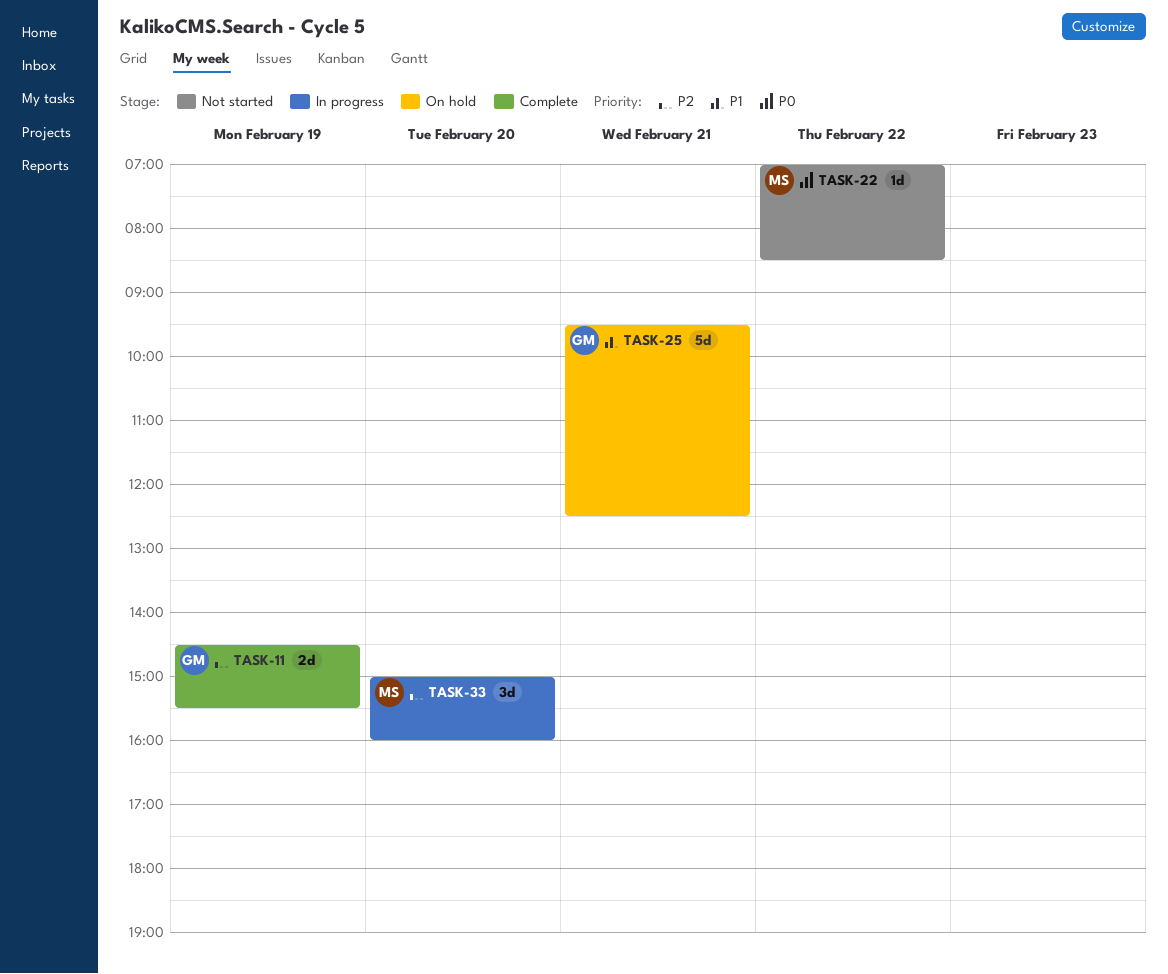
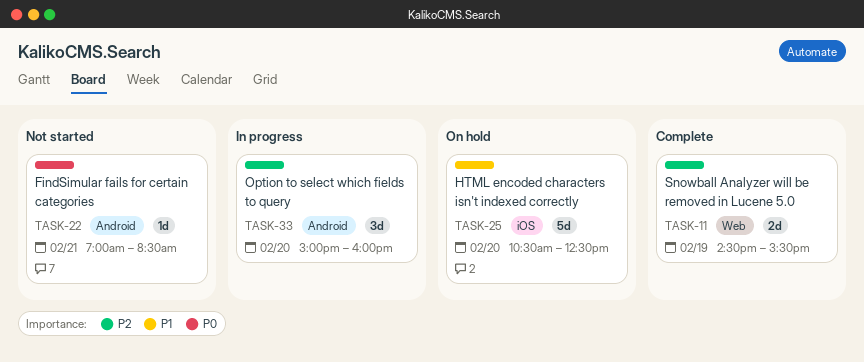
TASK-22, day: Feb 22 -> Feb 21
TASK-25, day: Feb 21 -> Feb 20
TASK-25, begins: 09:30 -> 10:30

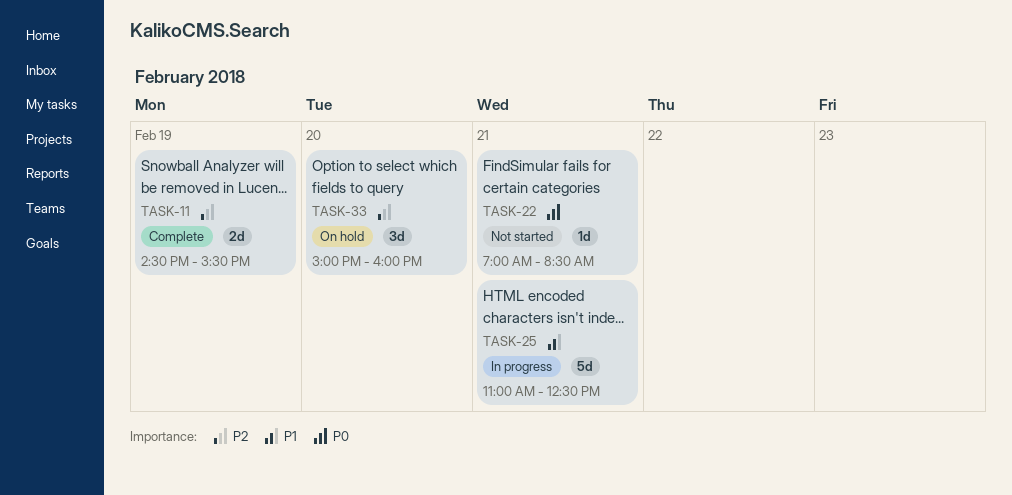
TASK-25, status: On hold -> In progress
TASK-25, day: Feb 20 -> Feb 21
TASK-25, begins: 10:30 -> 11:00
TASK-33, status: In progress -> On hold

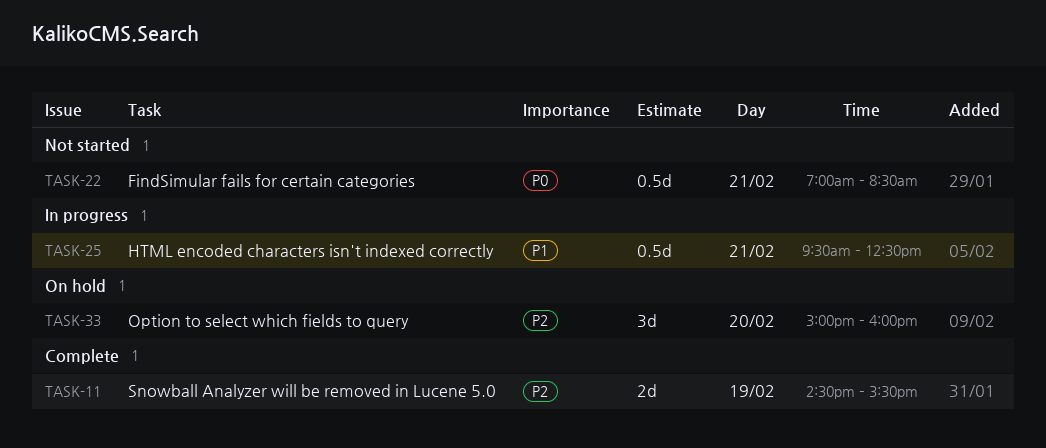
TASK-22, estimate: 1d -> 0.5d
TASK-25, estimate: 5d -> 0.5d
TASK-25, begins: 11:00 -> 09:30

